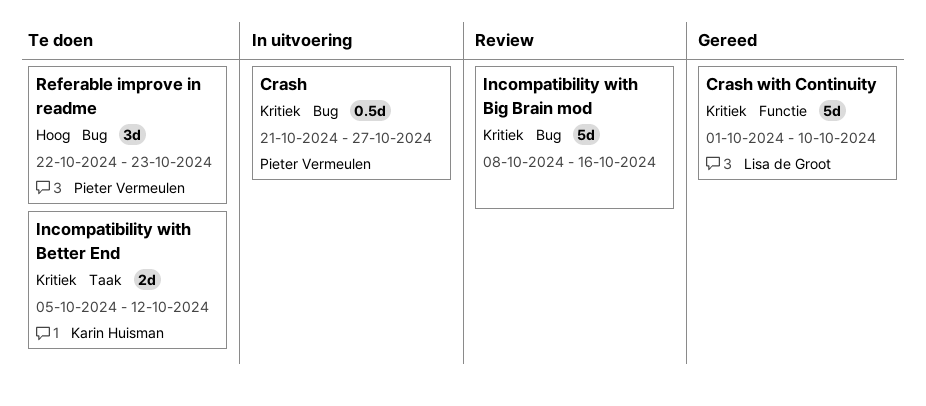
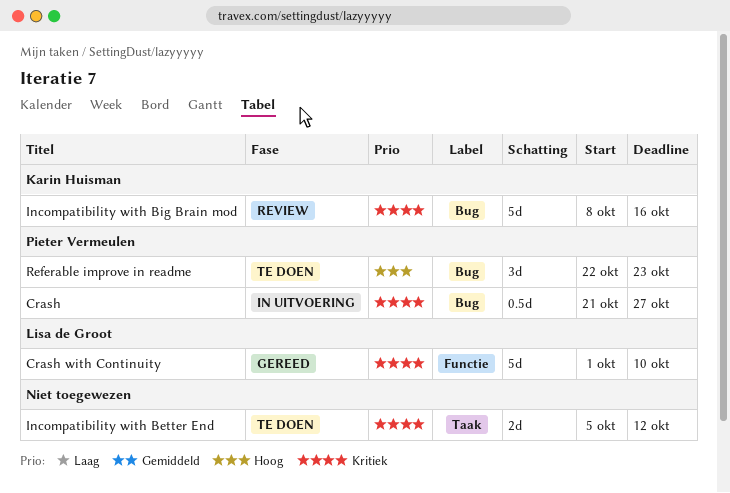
Incompatibility with Better End, owner: Karin Huisman -> none
Incompatibility with Big Brain mod, owner: none -> Karin Huisman

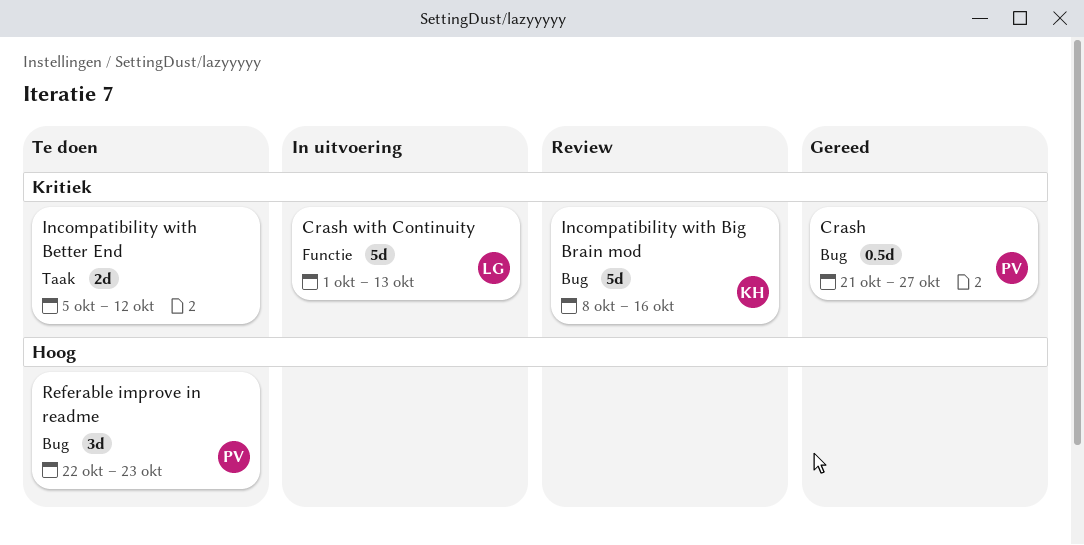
Crash, status: In uitvoering -> Gereed
Crash with Continuity, status: Gereed -> In uitvoering
Crash with Continuity, due: Oct 10 -> Oct 13

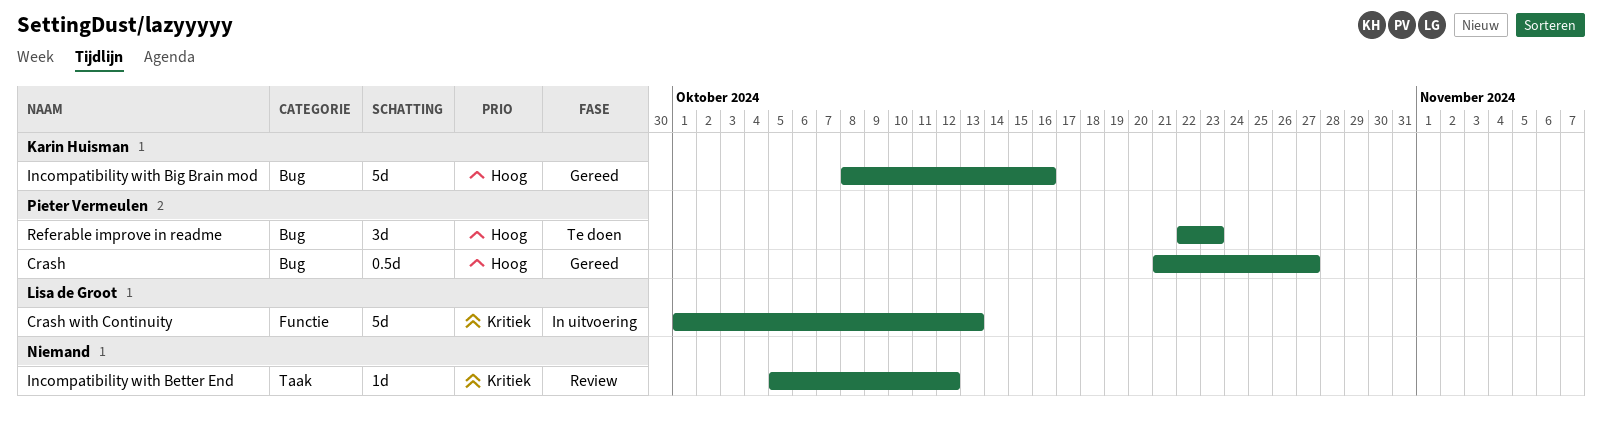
Crash, priority: Kritiek -> Hoog
Incompatibility with Better End, status: Te doen -> Review
Incompatibility with Better End, estimate: 2d -> 1d
Incompatibility with Big Brain mod, status: Review -> Gereed
Incompatibility with Big Brain mod, priority: Kritiek -> Hoog

